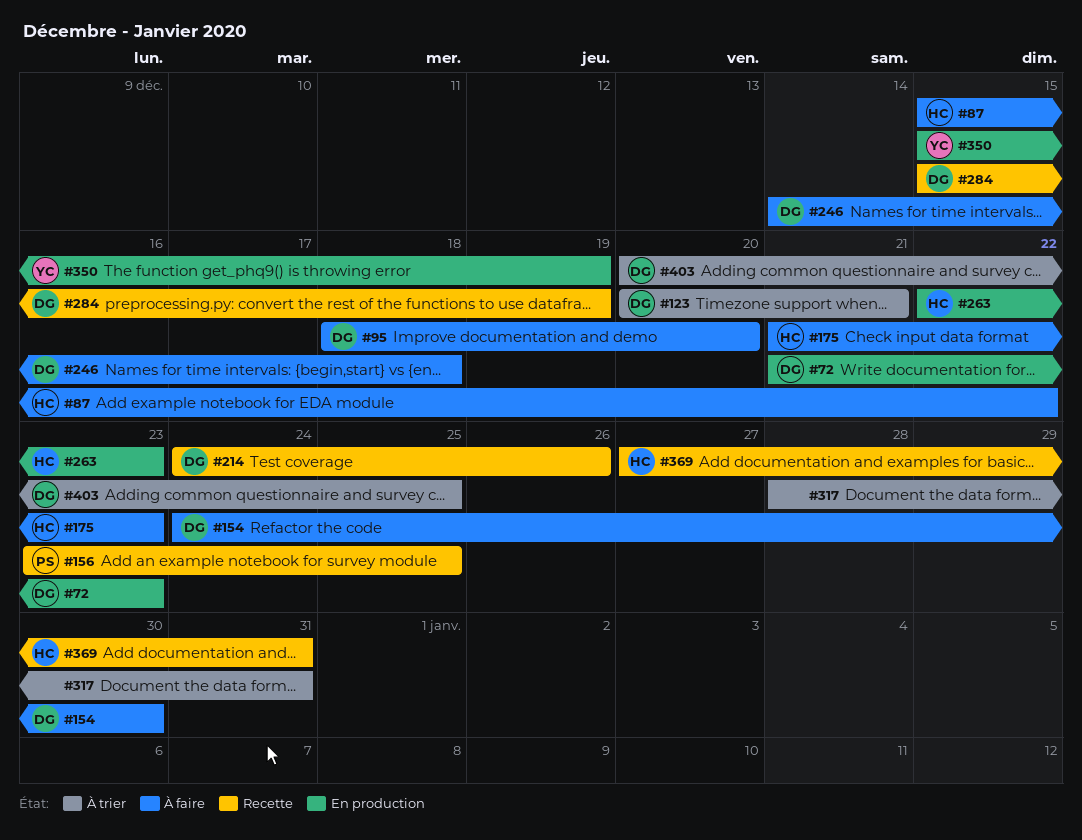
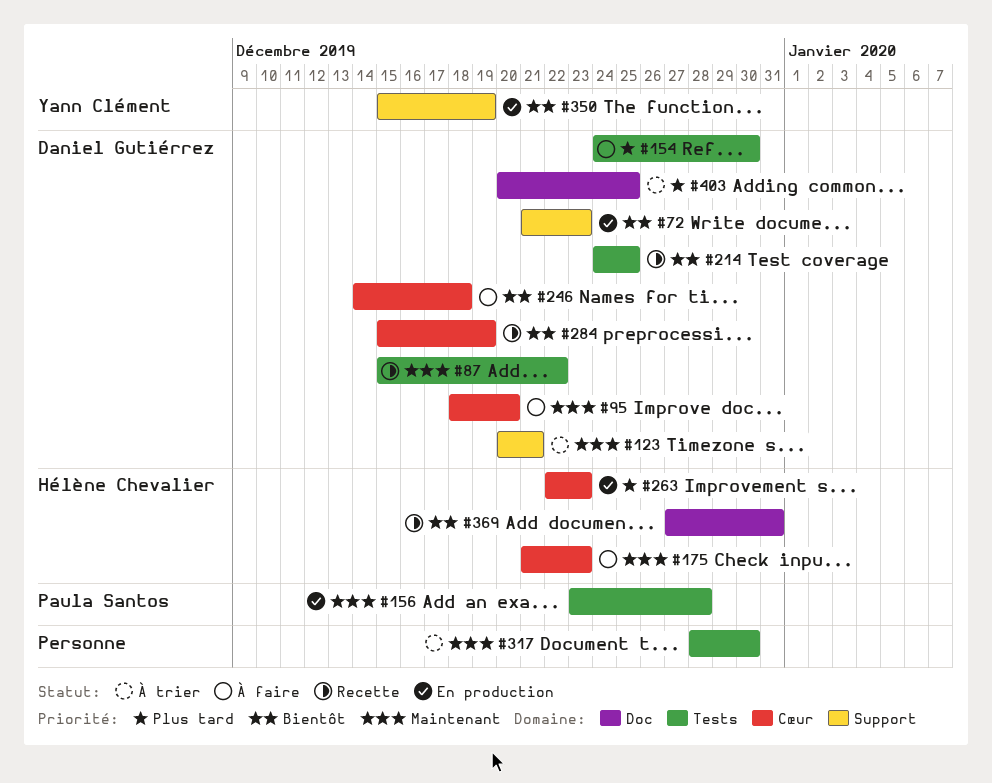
#87, status: À faire -> Recette
#87, owner: Hélène Chevalier -> Daniel Gutiérrez
#156, status: Recette -> En production
#156, due: Dec 25 -> Dec 28
#214, due: Dec 26 -> Dec 25
#317, due: Dec 31 -> Dec 30

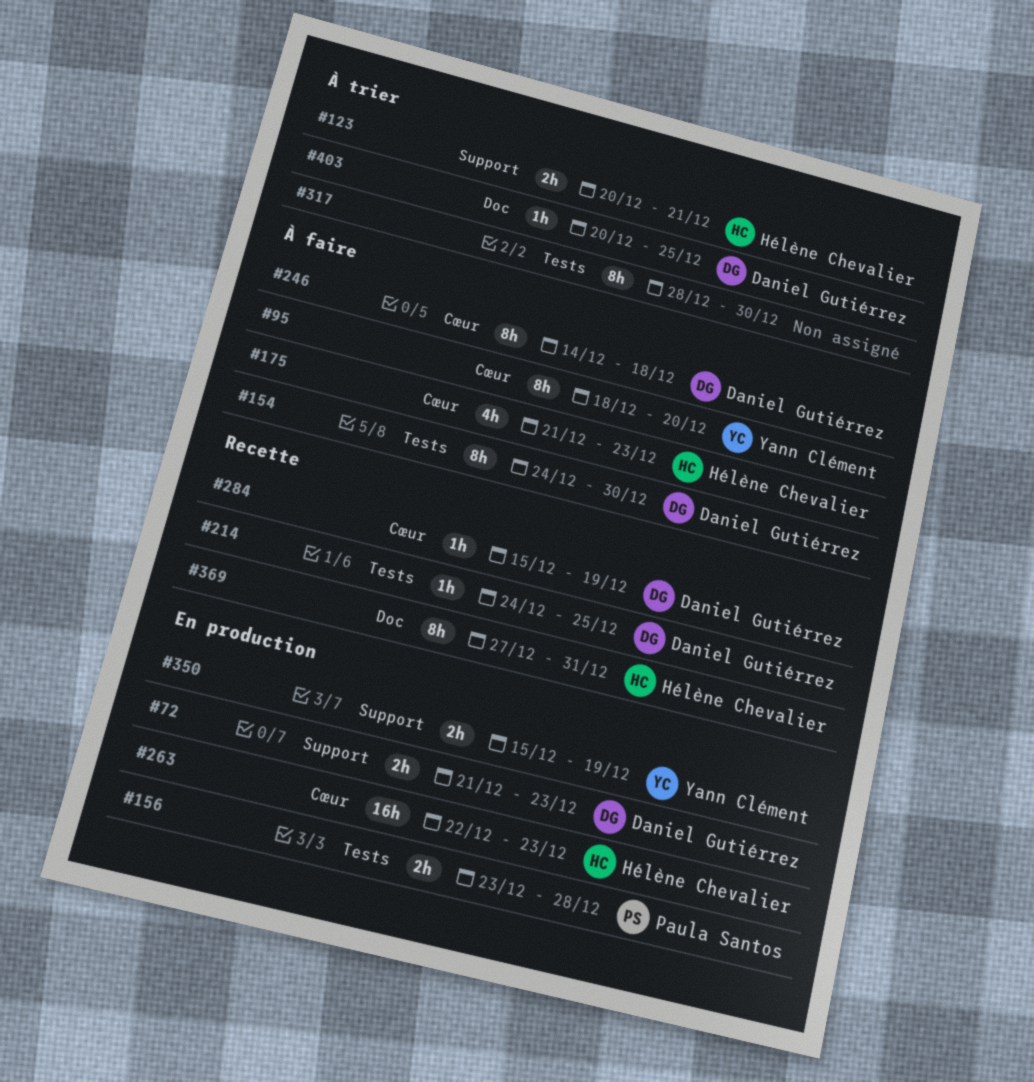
#87: present -> none
#95, owner: Daniel Gutiérrez -> Yann Clément
#123, owner: Daniel Gutiérrez -> Hélène Chevalier

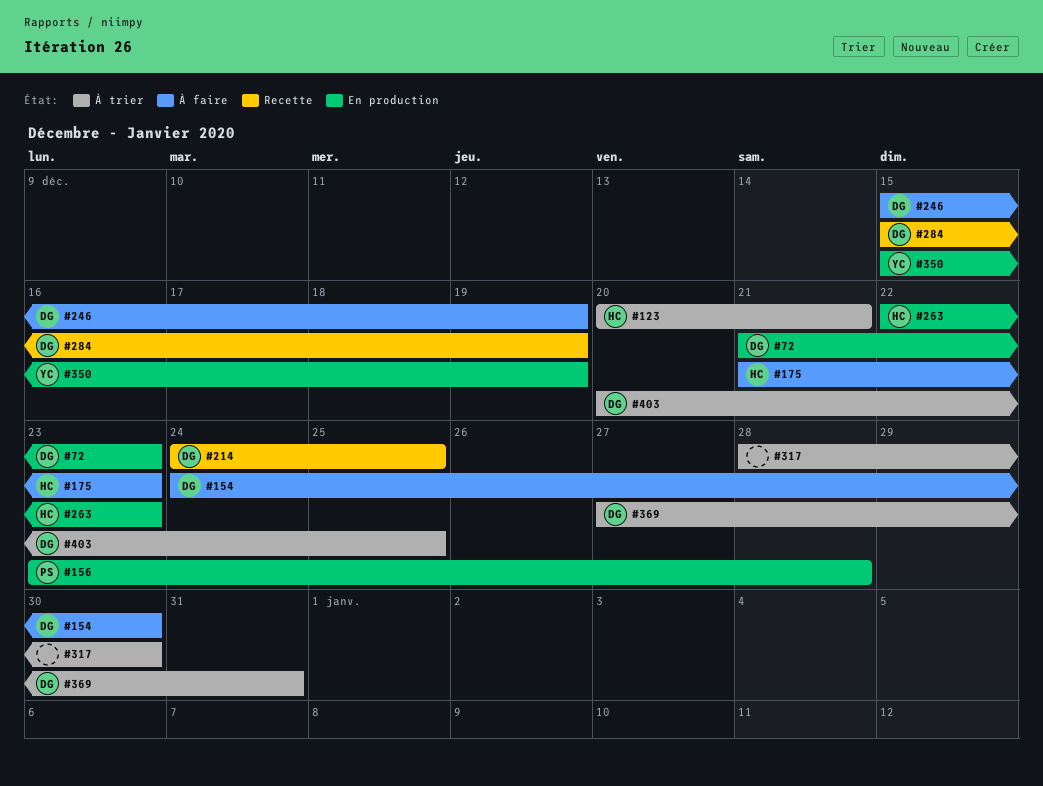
#95: present -> none
#246, start: Dec 14 -> Dec 15
#246, due: Dec 18 -> Dec 19
#369, status: Recette -> À trier
#369, owner: Hélène Chevalier -> Daniel Gutiérrez

